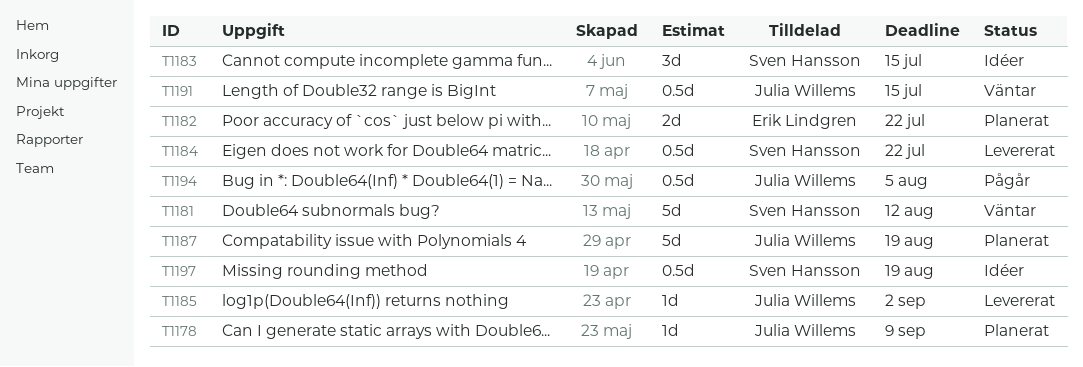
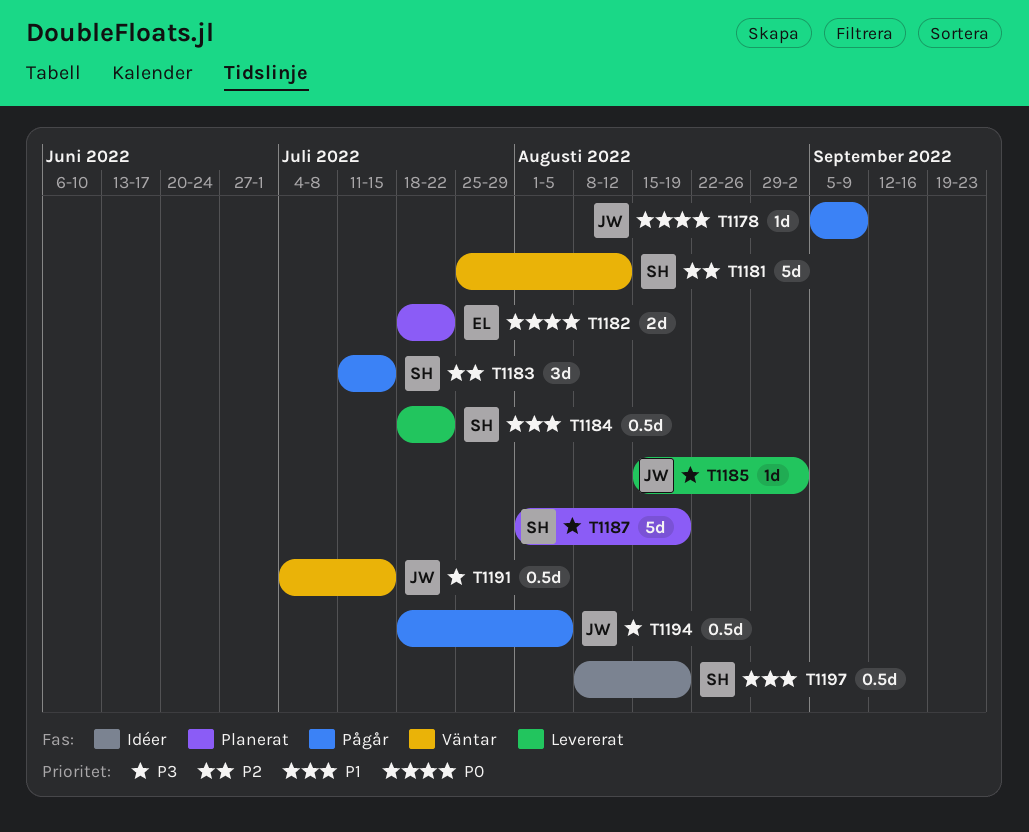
T1178, status: Planerat -> Pågår
T1183, status: Idéer -> Pågår
T1187, owner: Julia Willems -> Sven Hansson

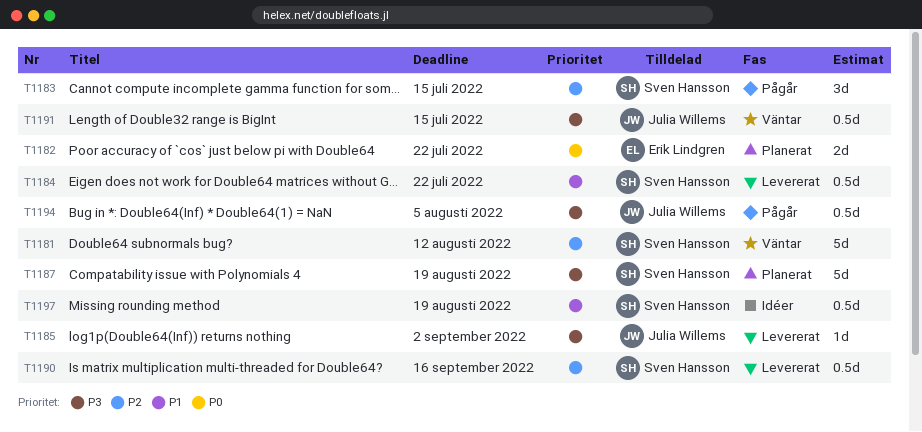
T1178: present -> none
T1190: none -> present

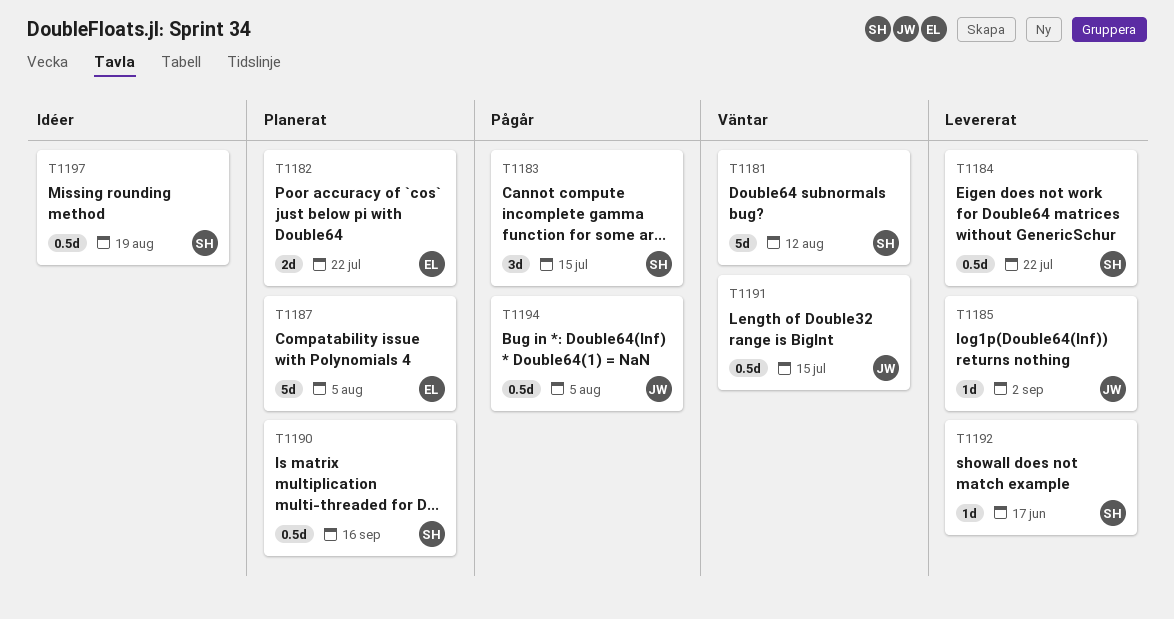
T1187, owner: Sven Hansson -> Erik Lindgren
T1187, due: Aug 19 -> Aug 5
T1190, status: Levererat -> Planerat
T1192: none -> present

